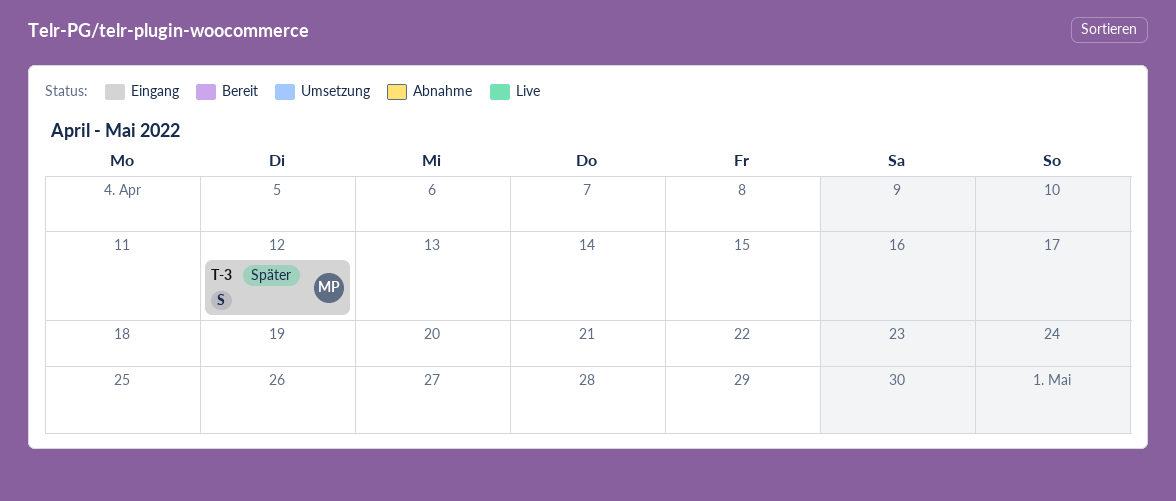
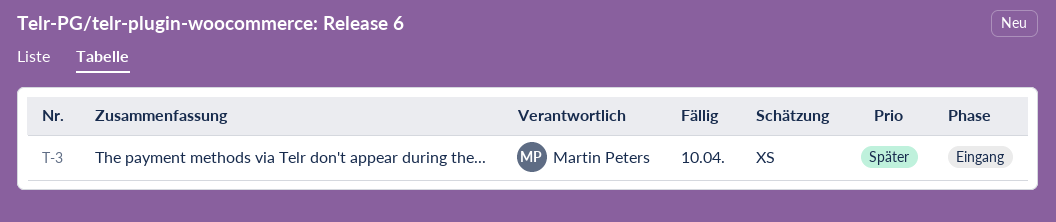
T-3, estimate: S -> XS
T-3, due: Apr 12 -> Apr 10

